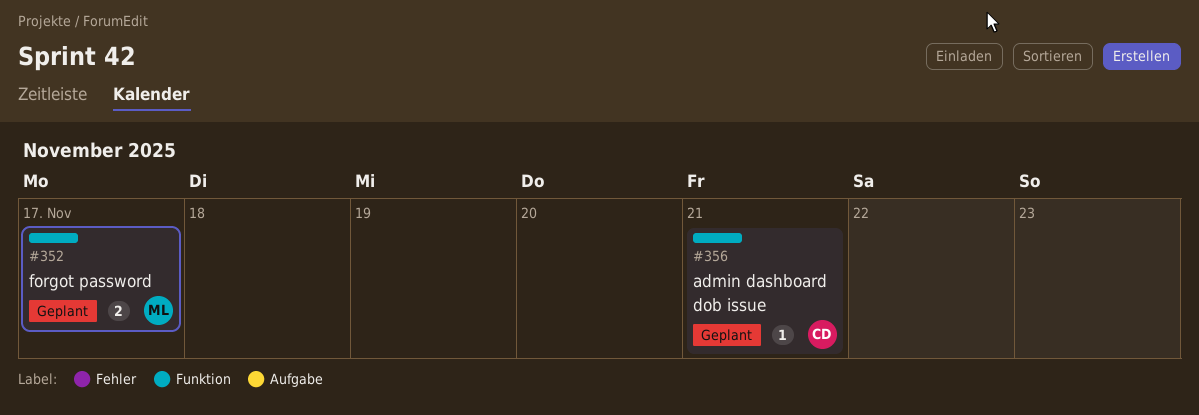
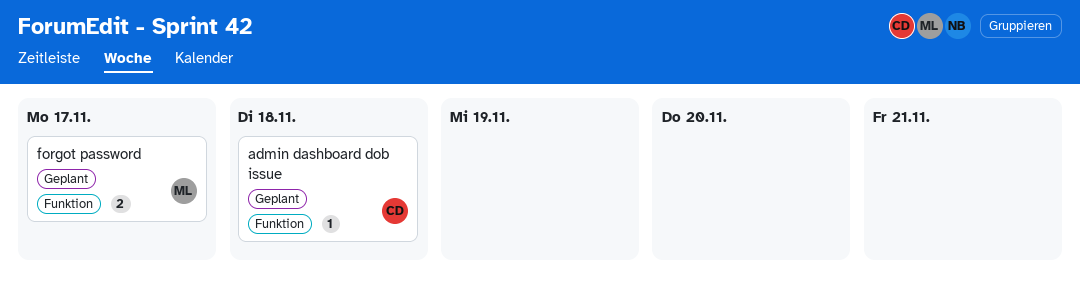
admin dashboard dob issue, due: Nov 21 -> Nov 18

